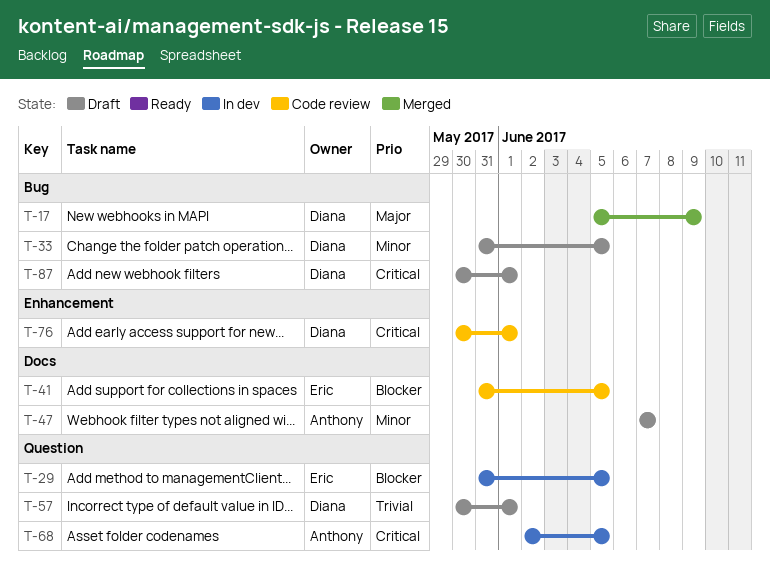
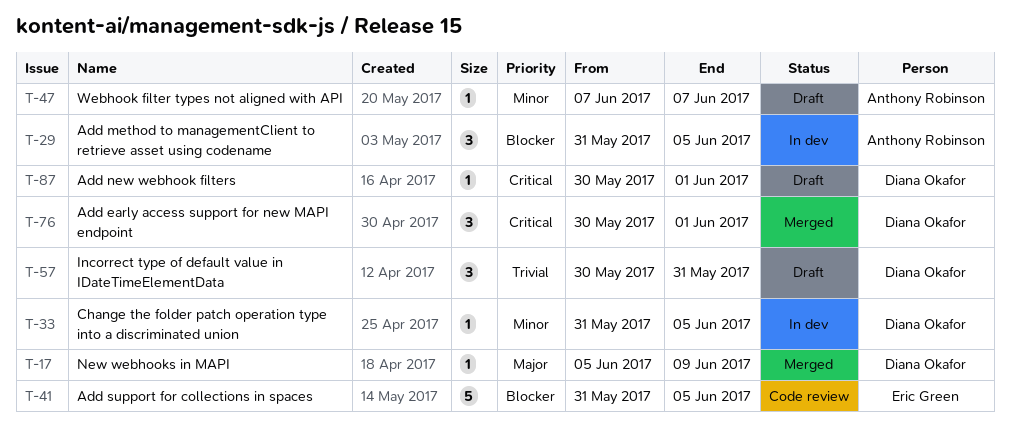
T-29, owner: Eric Green -> Anthony Robinson
T-33, status: Draft -> In dev
T-57, due: Jun 1 -> May 31
T-68: present -> none
T-76, status: Code review -> Merged

